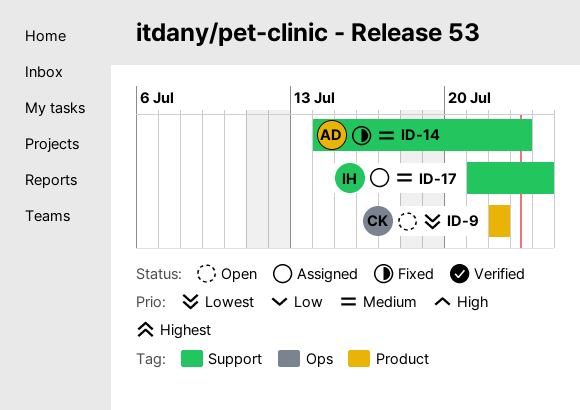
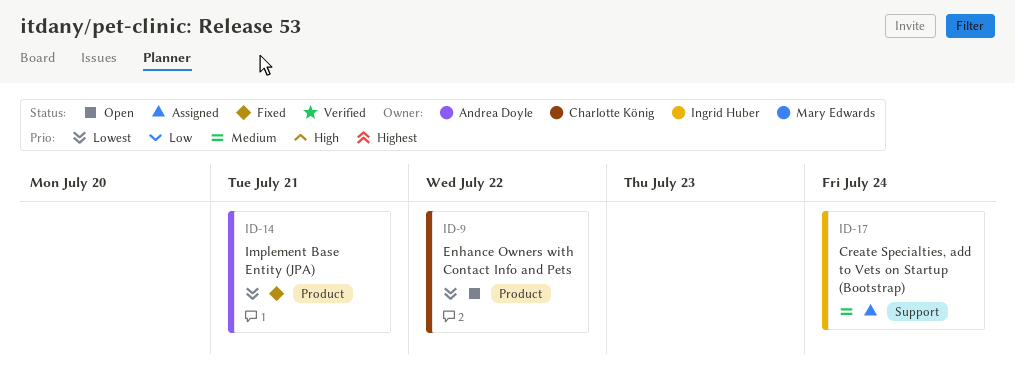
ID-14, priority: Medium -> Lowest
ID-14, label: Support -> Product
ID-14, due: Jul 23 -> Jul 21

